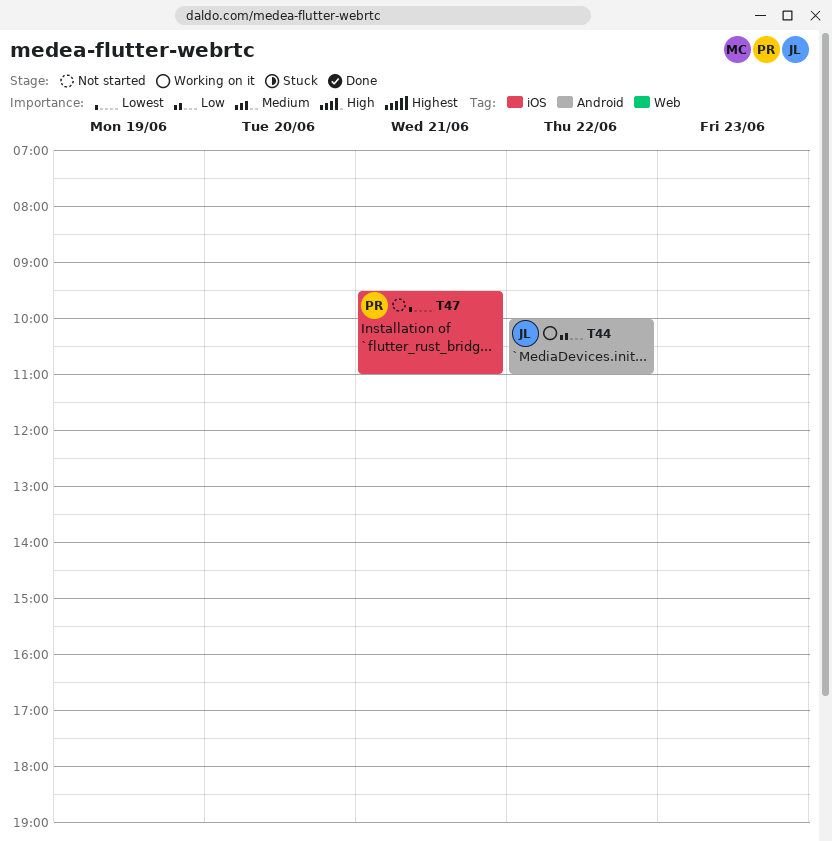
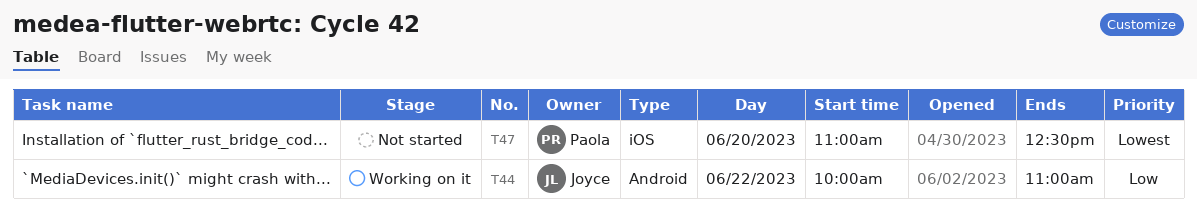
T47, day: Jun 21 -> Jun 20
T47, begins: 09:30 -> 11:00
T47, ends: 11:00 -> 12:30

